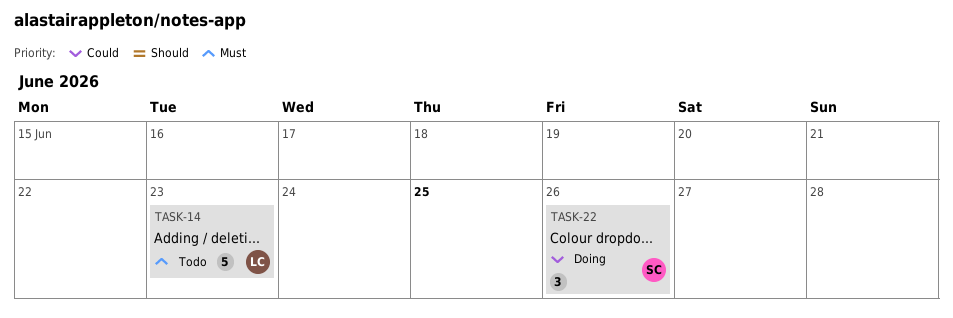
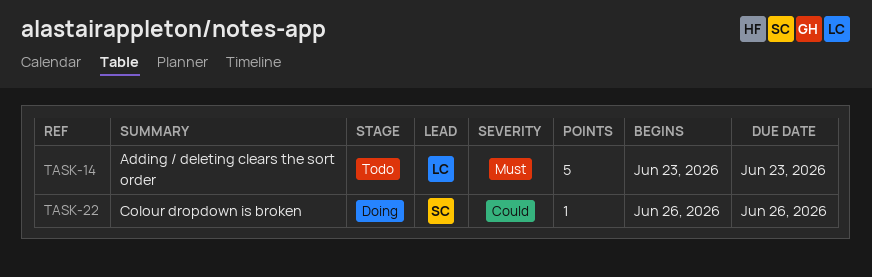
TASK-22, estimate: 3 -> 1

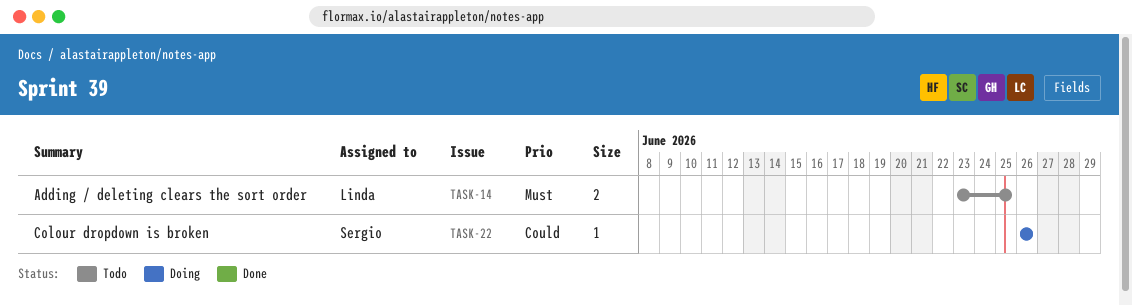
TASK-14, estimate: 5 -> 2
TASK-14, due: Jun 23 -> Jun 25

